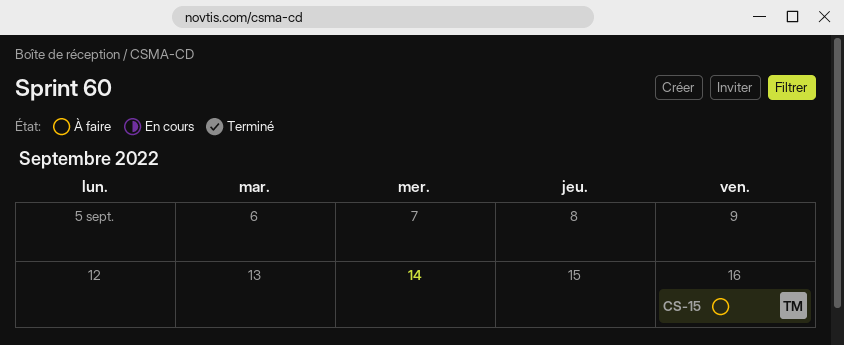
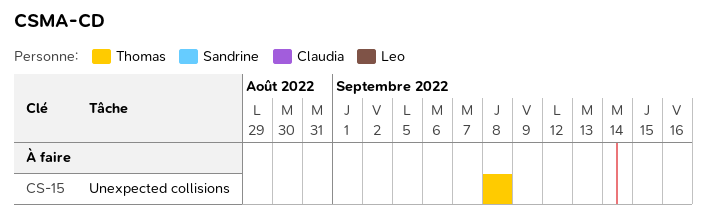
CS-15, due: Sep 16 -> Sep 8

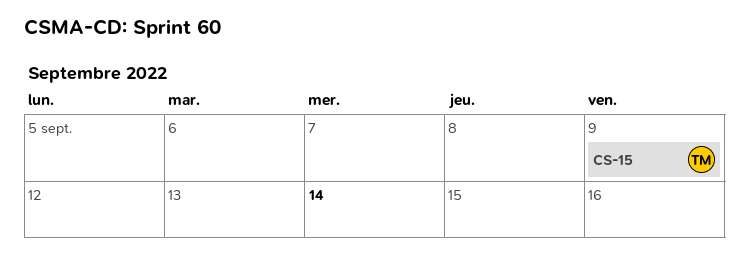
CS-15, due: Sep 8 -> Sep 9

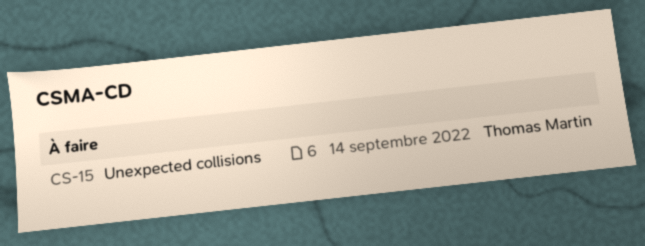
CS-15, due: Sep 9 -> Sep 14

